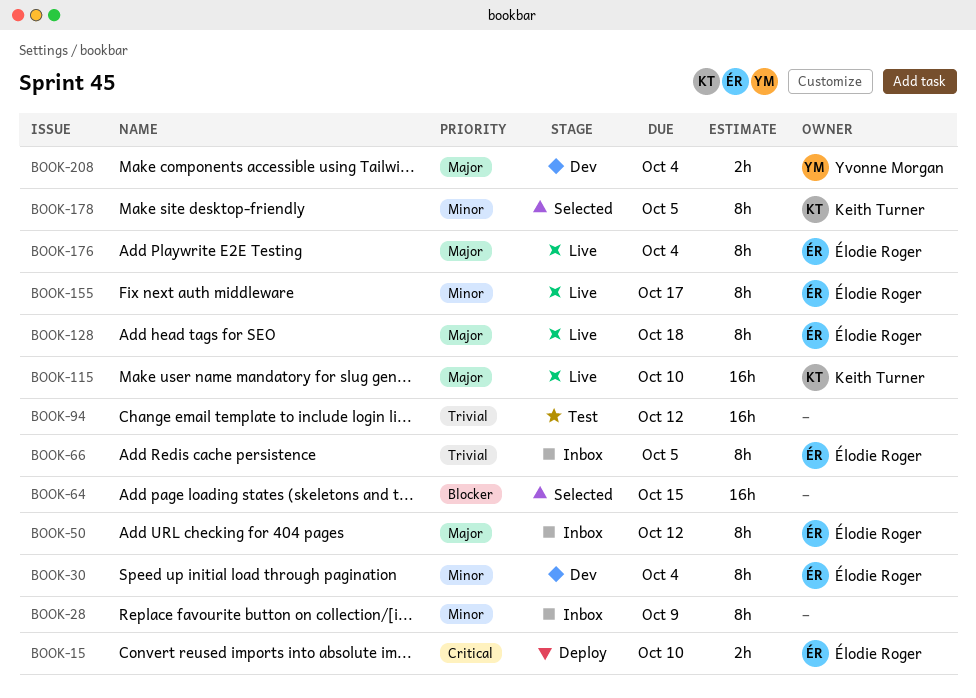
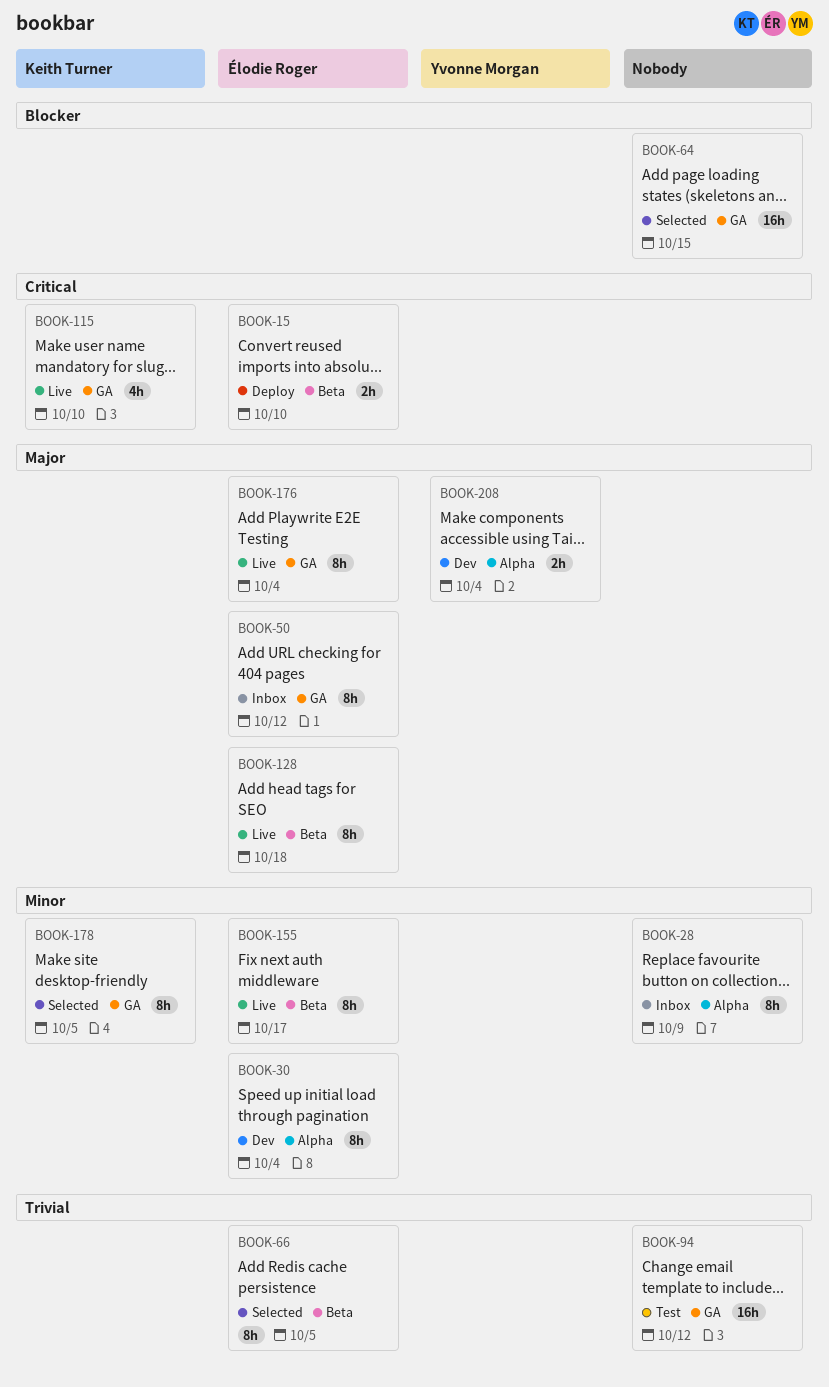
BOOK-66, status: Inbox -> Selected
BOOK-115, priority: Major -> Critical
BOOK-115, estimate: 16h -> 4h

